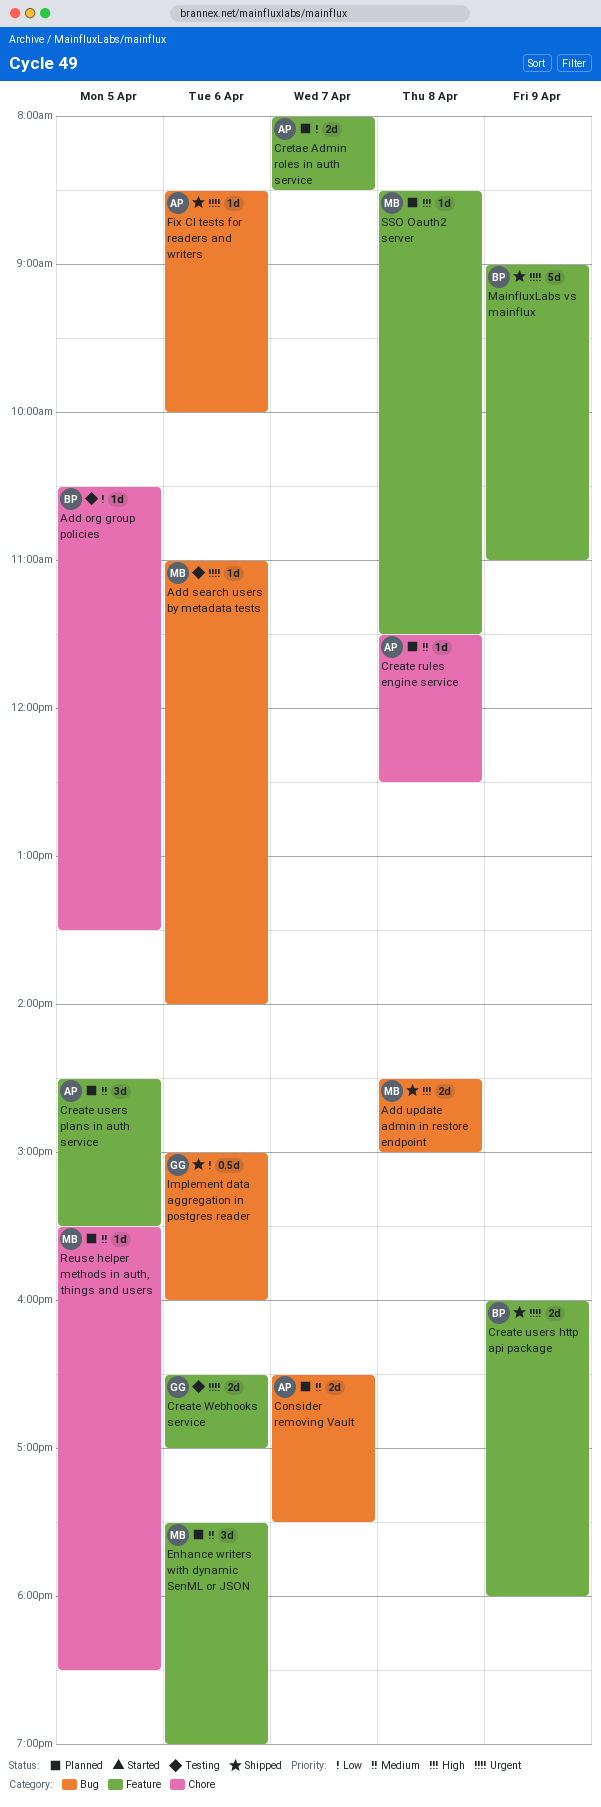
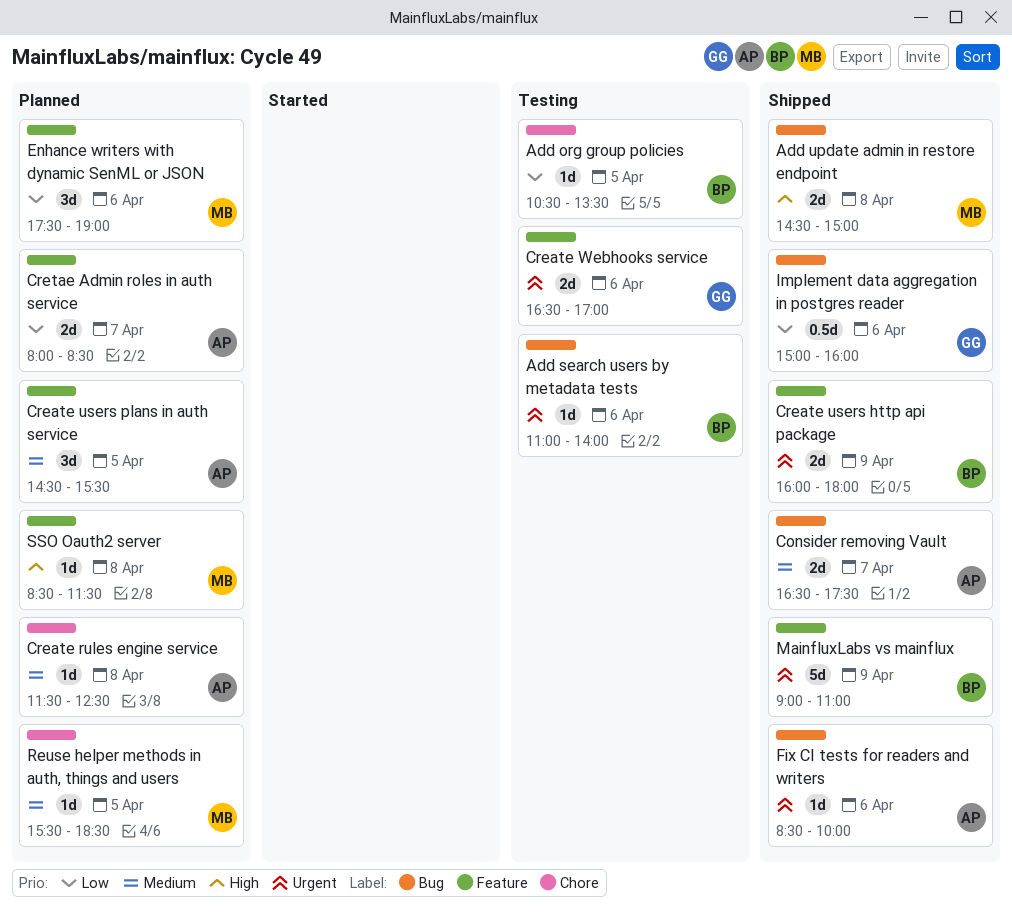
Add search users by metadata tests, owner: MB -> BP
Consider removing Vault, status: Planned -> Shipped
Enhance writers with dynamic SenML or JSON, priority: Medium -> Low

